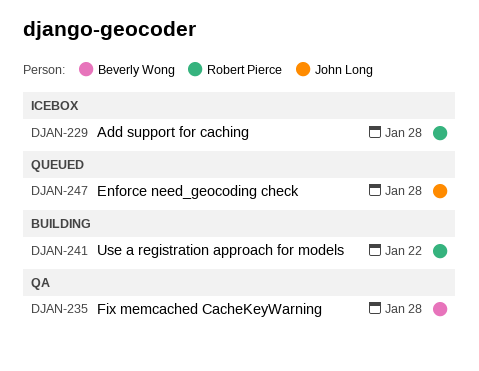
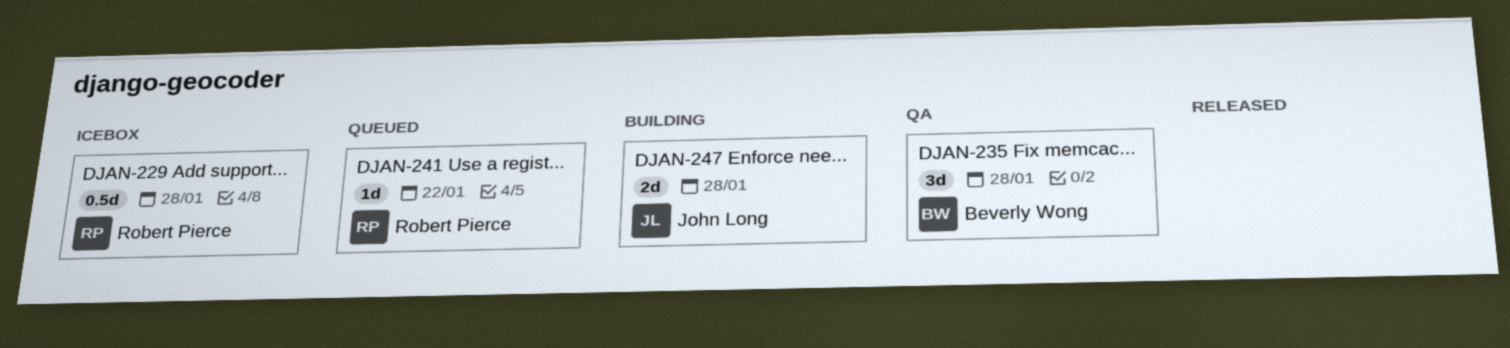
DJAN-241, status: Building -> Queued
DJAN-247, status: Queued -> Building

